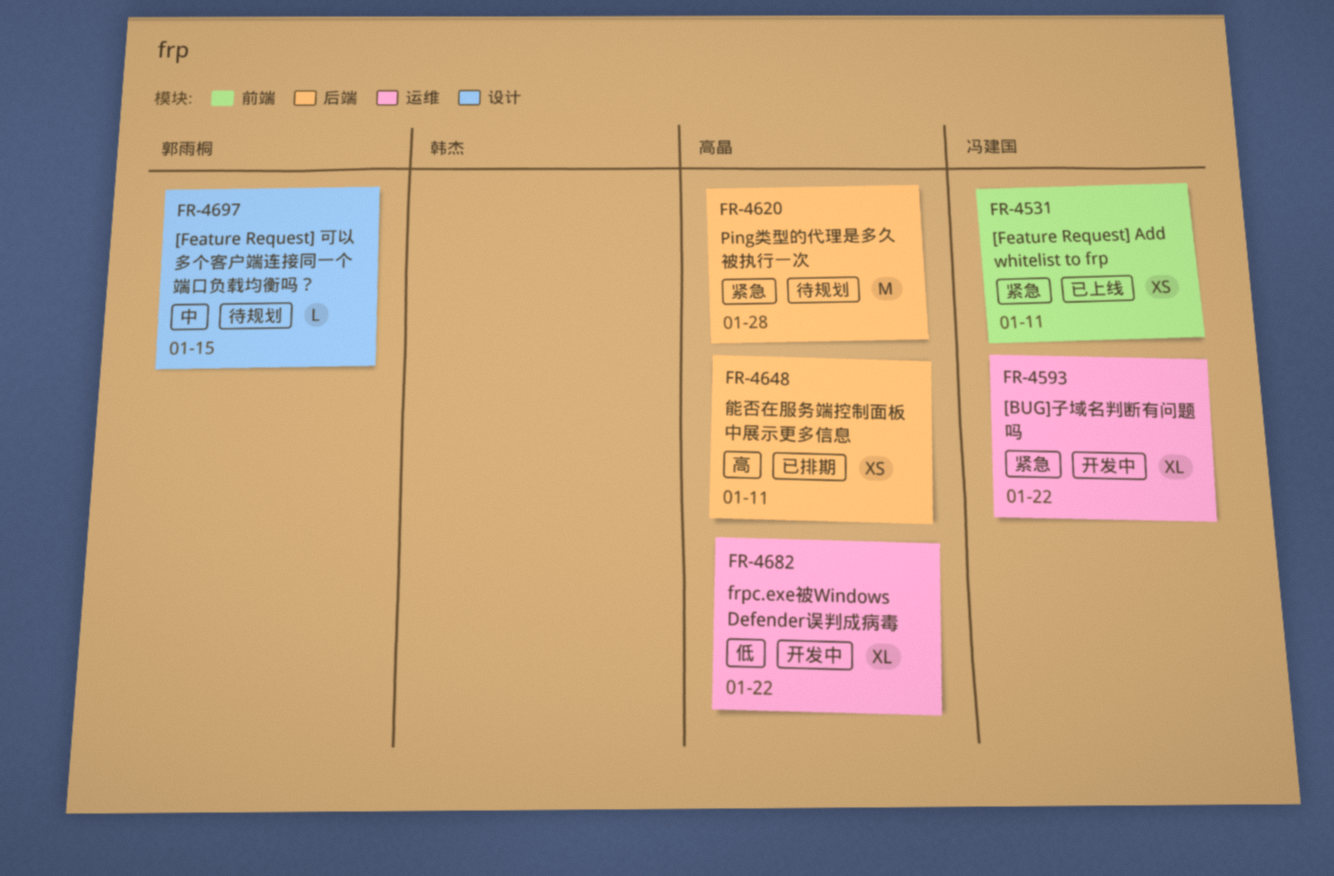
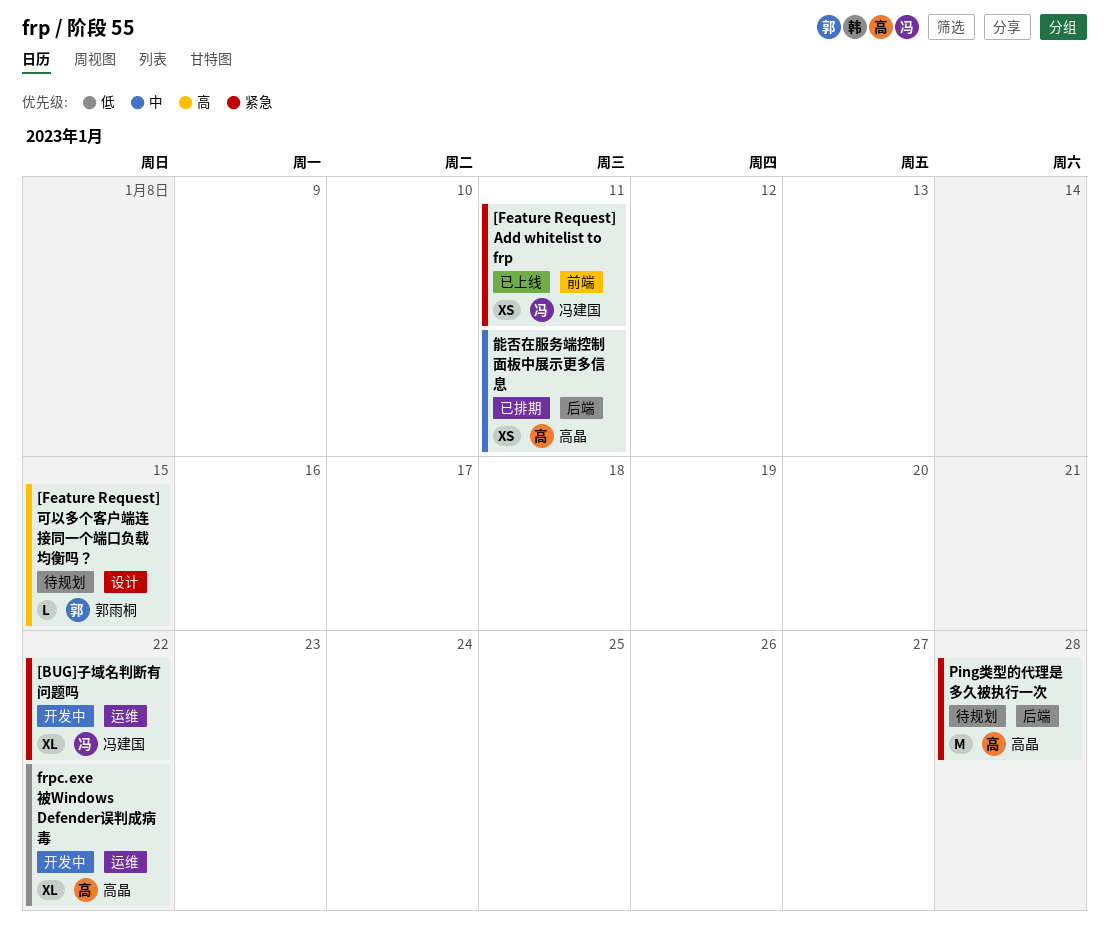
[Feature Request] 可以多个客户端连接同一个端口负载均衡吗？, priority: 中 -> 高
能否在服务端控制面板中展示更多信息, priority: 高 -> 中

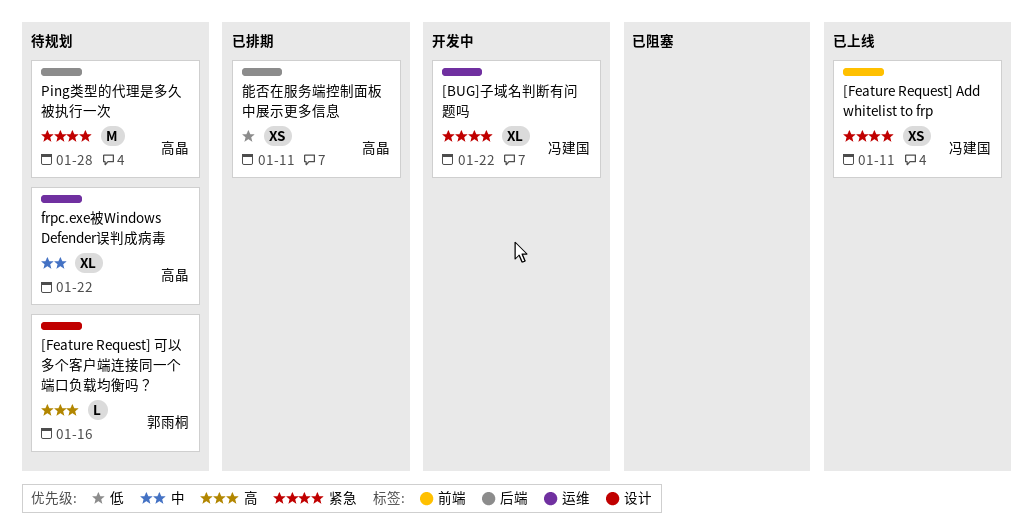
[Feature Request] 可以多个客户端连接同一个端口负载均衡吗？, due: Jan 15 -> Jan 16
frpc.exe被Windows Defender误判成病毒, status: 开发中 -> 待规划
frpc.exe被Windows Defender误判成病毒, priority: 低 -> 中
能否在服务端控制面板中展示更多信息, priority: 中 -> 低

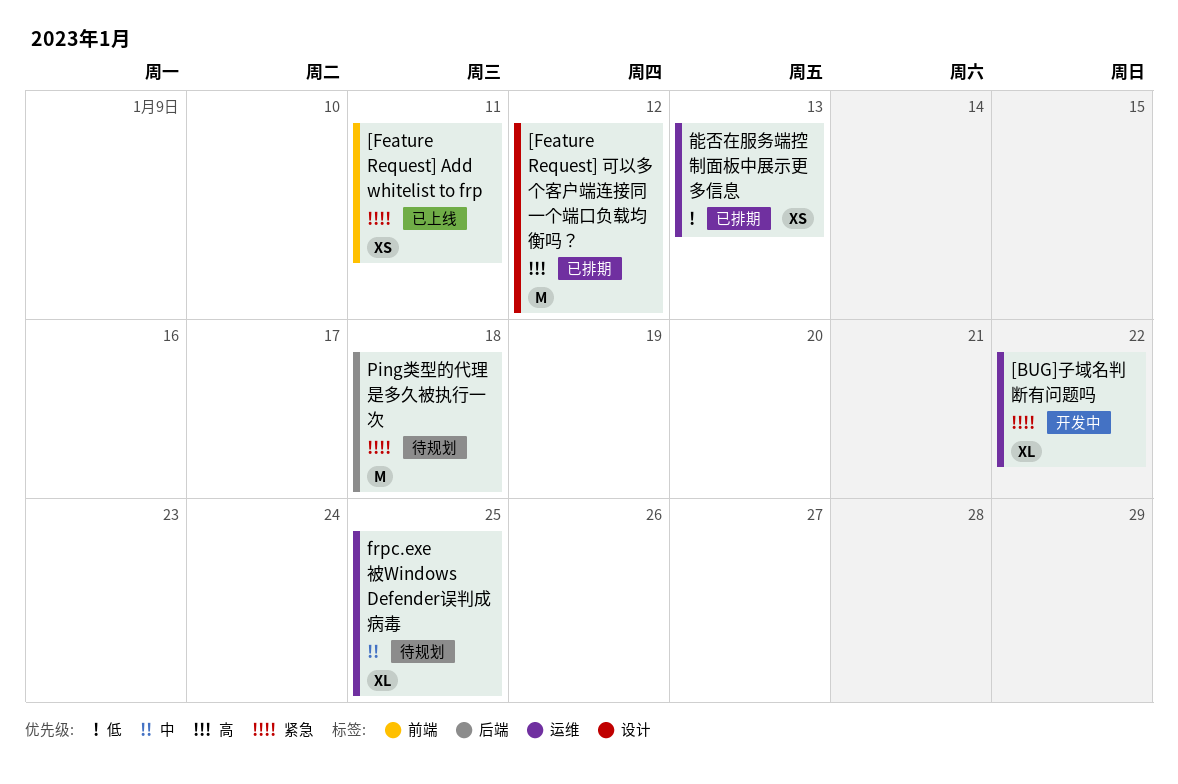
[Feature Request] 可以多个客户端连接同一个端口负载均衡吗？, status: 待规划 -> 已排期
[Feature Request] 可以多个客户端连接同一个端口负载均衡吗？, estimate: L -> M
[Feature Request] 可以多个客户端连接同一个端口负载均衡吗？, due: Jan 16 -> Jan 12
frpc.exe被Windows Defender误判成病毒, due: Jan 22 -> Jan 25
Ping类型的代理是多久被执行一次, due: Jan 28 -> Jan 18
能否在服务端控制面板中展示更多信息, label: 后端 -> 运维
能否在服务端控制面板中展示更多信息, due: Jan 11 -> Jan 13

